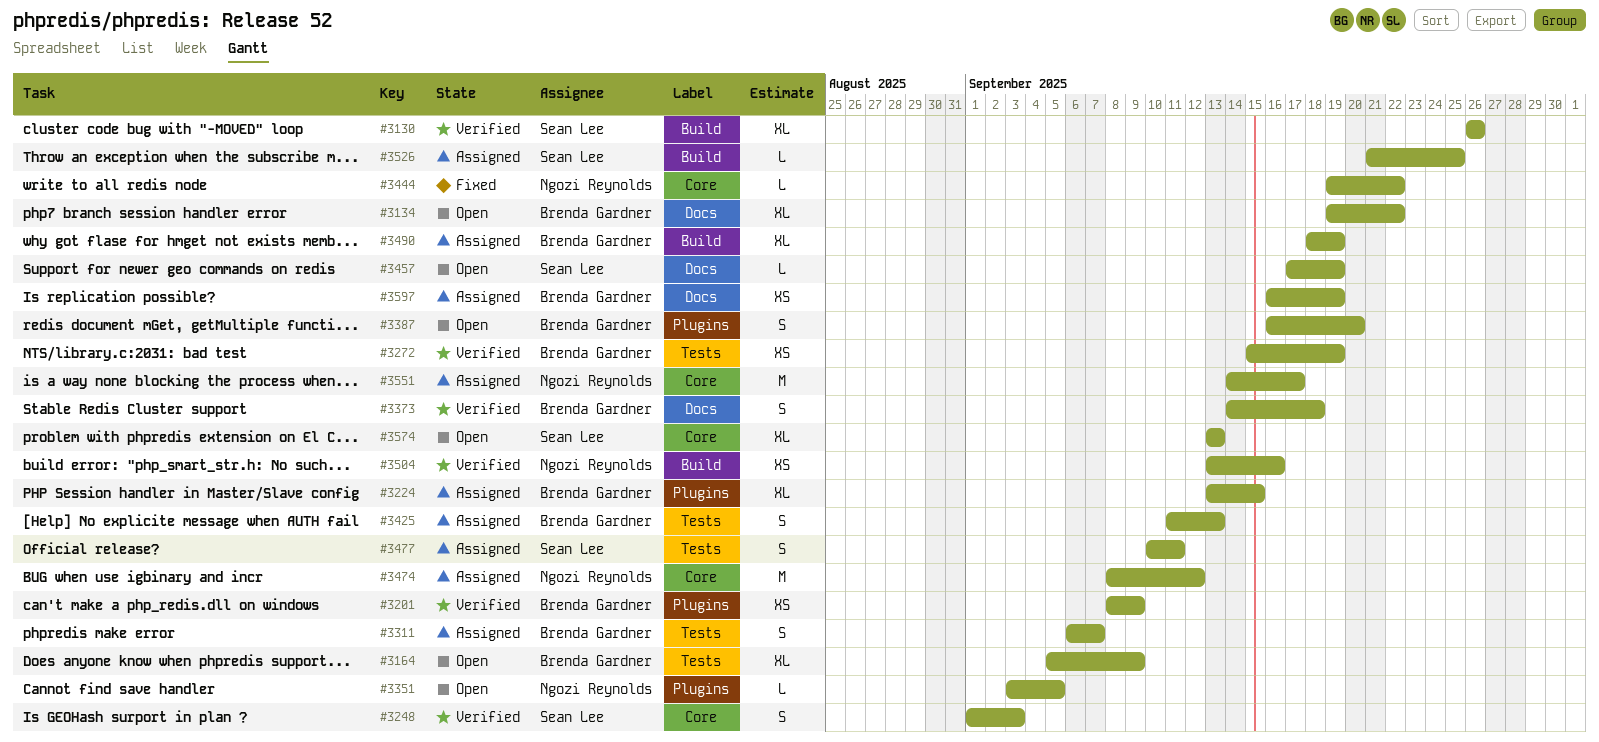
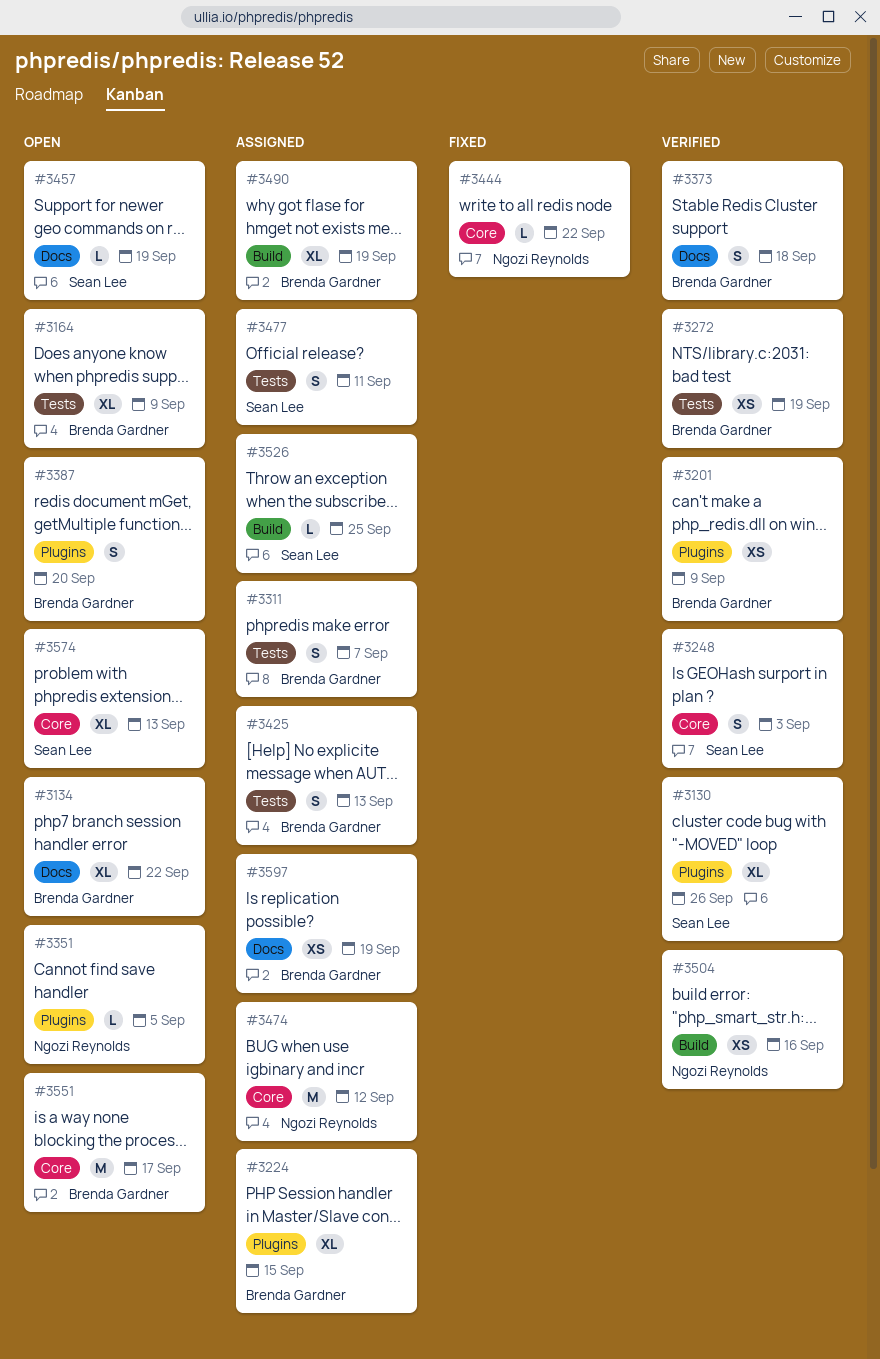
#3130, label: Build -> Plugins
#3551, status: Assigned -> Open
#3551, owner: Ngozi Reynolds -> Brenda Gardner

